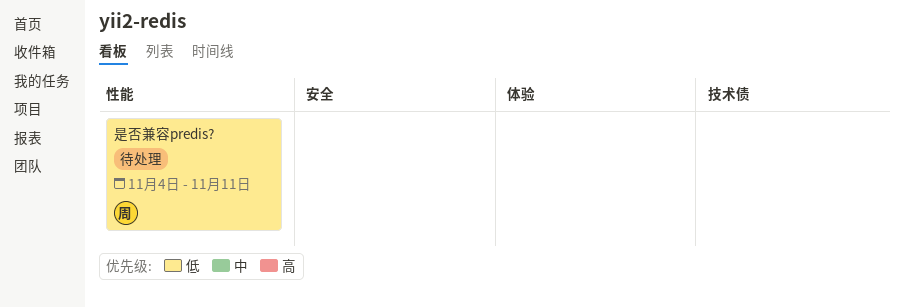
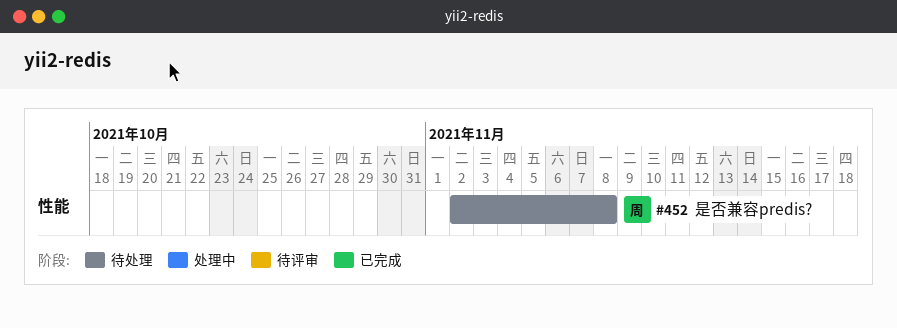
是否兼容predis?, start: Nov 4 -> Nov 2
是否兼容predis?, due: Nov 11 -> Nov 8

